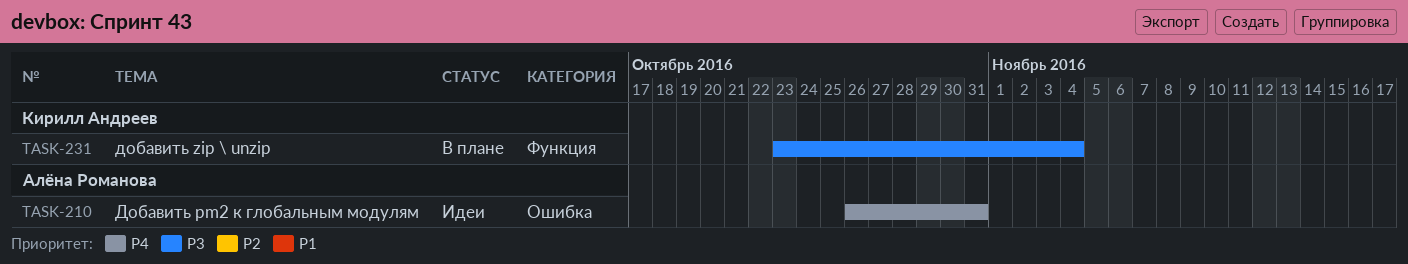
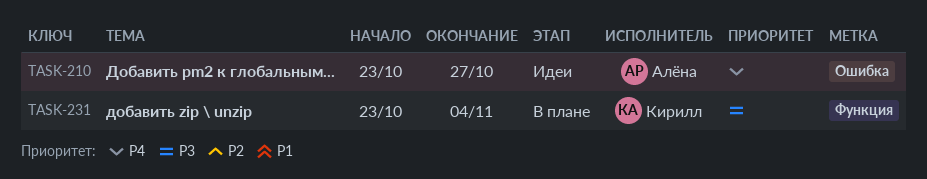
TASK-210, start: Oct 26 -> Oct 23
TASK-210, due: Oct 31 -> Oct 27

